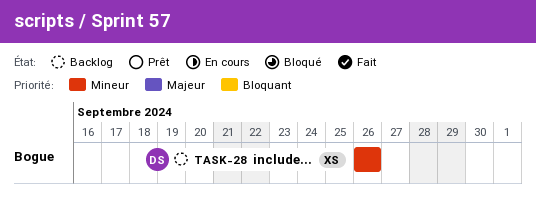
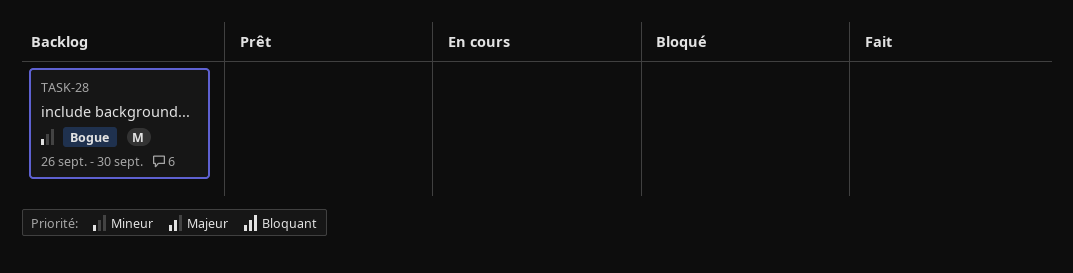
TASK-28, estimate: XS -> M
TASK-28, due: Sep 26 -> Sep 30

